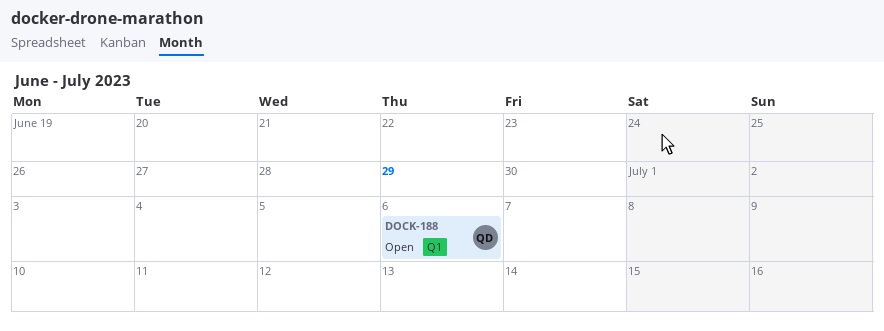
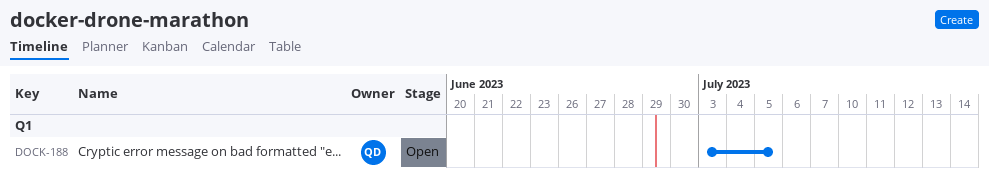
DOCK-188, due: Jul 6 -> Jul 5

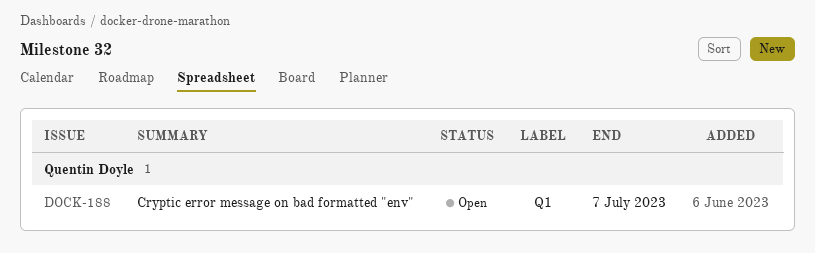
DOCK-188, due: Jul 5 -> Jul 7

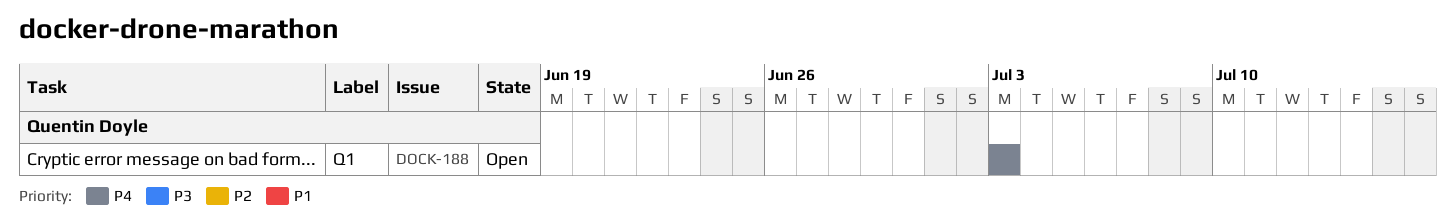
DOCK-188, due: Jul 7 -> Jul 3

